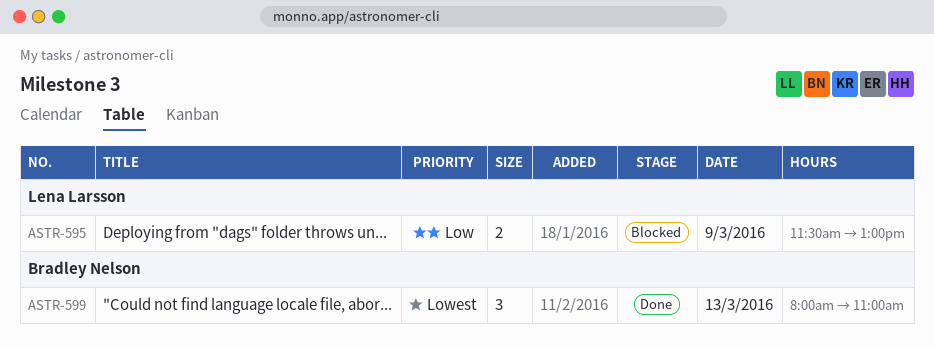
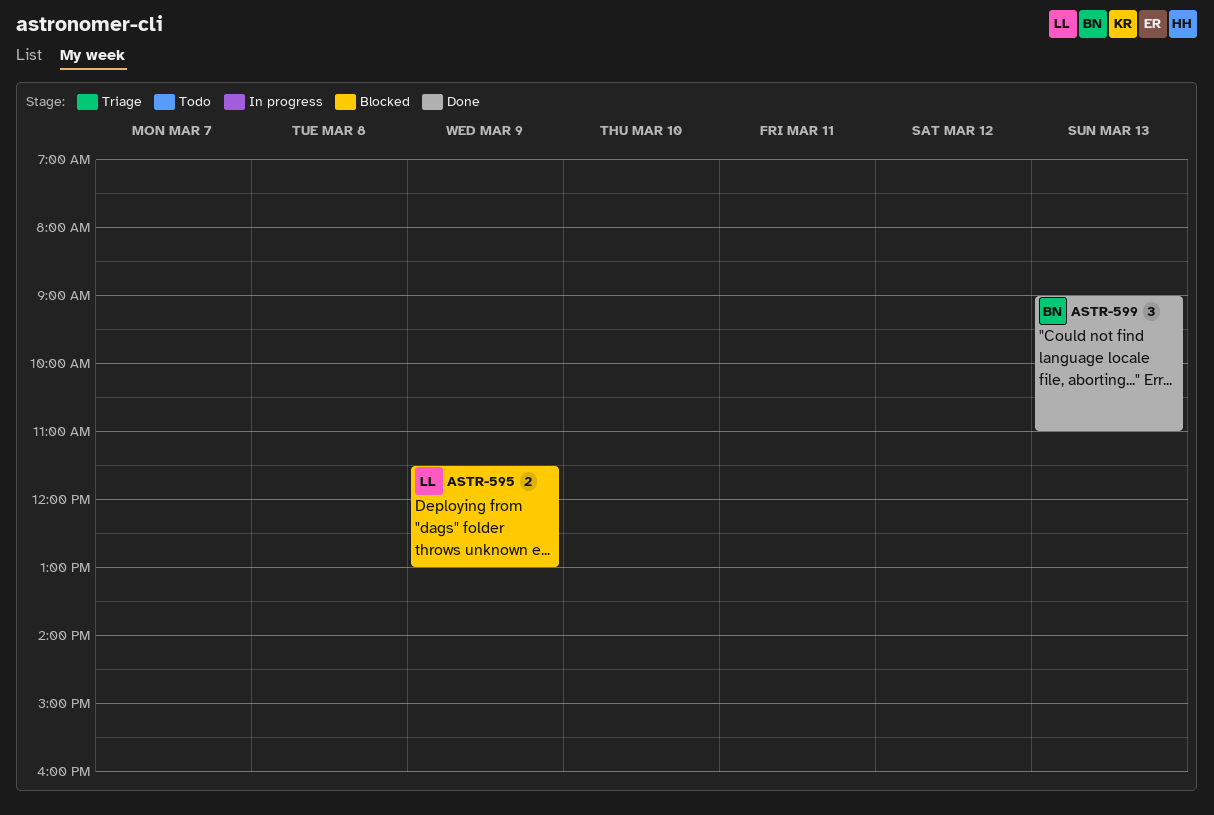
ASTR-599, begins: 08:00 -> 09:00

